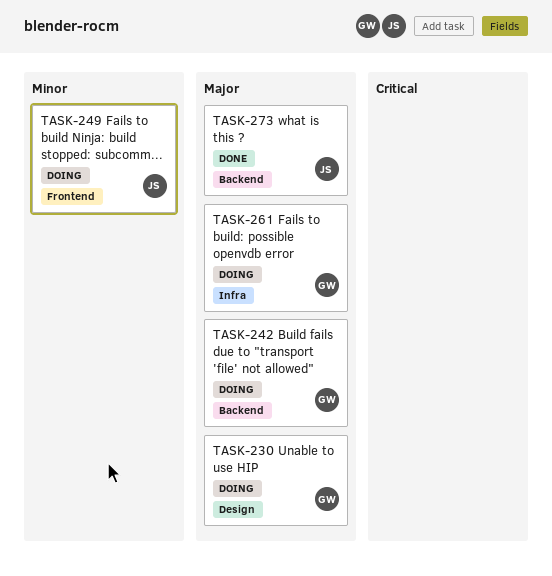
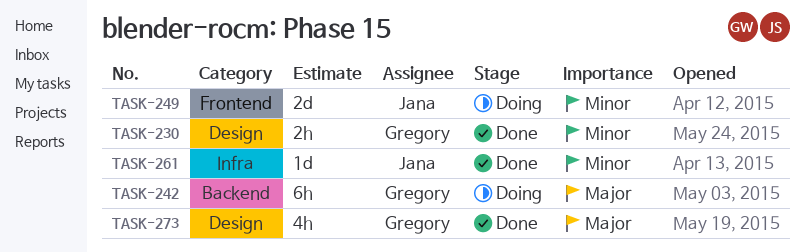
TASK-230, status: Doing -> Done
TASK-230, priority: Major -> Minor
TASK-261, status: Doing -> Done
TASK-261, owner: Gregory -> Jana
TASK-261, priority: Major -> Minor
TASK-273, owner: Jana -> Gregory
TASK-273, label: Backend -> Design

